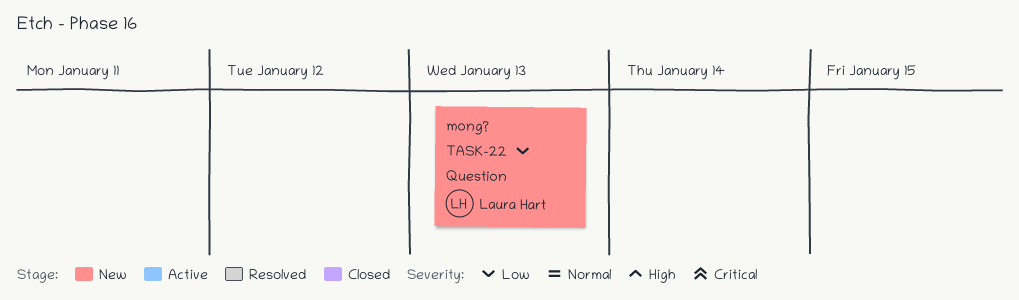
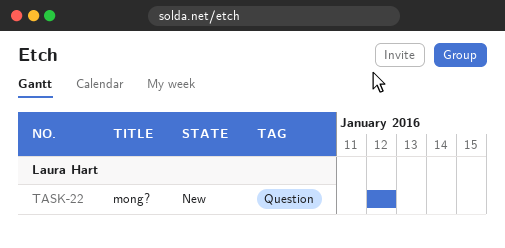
TASK-22, due: Jan 13 -> Jan 12

